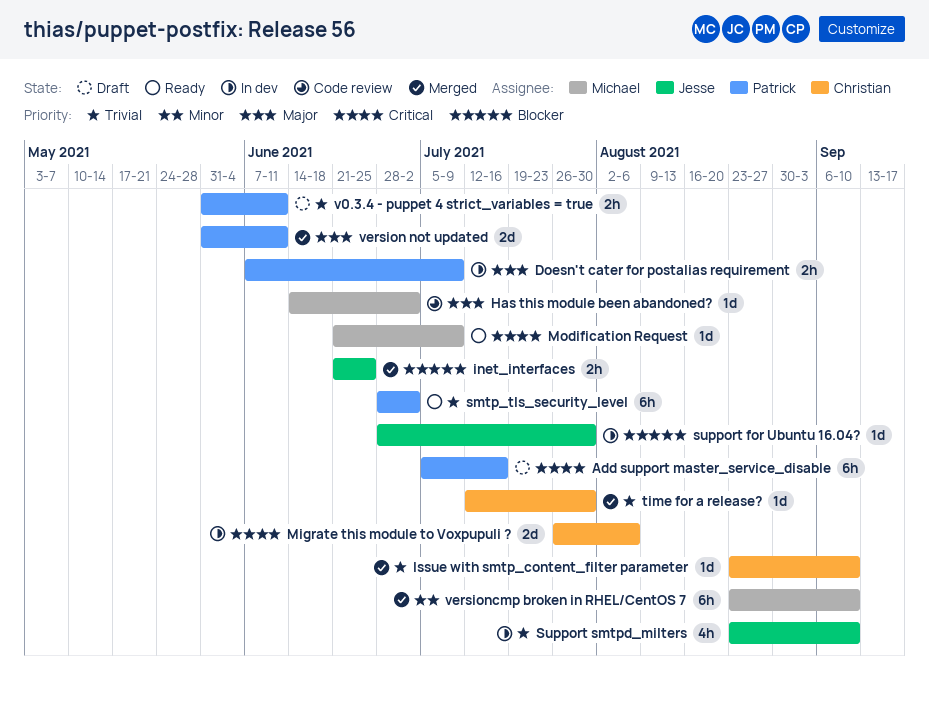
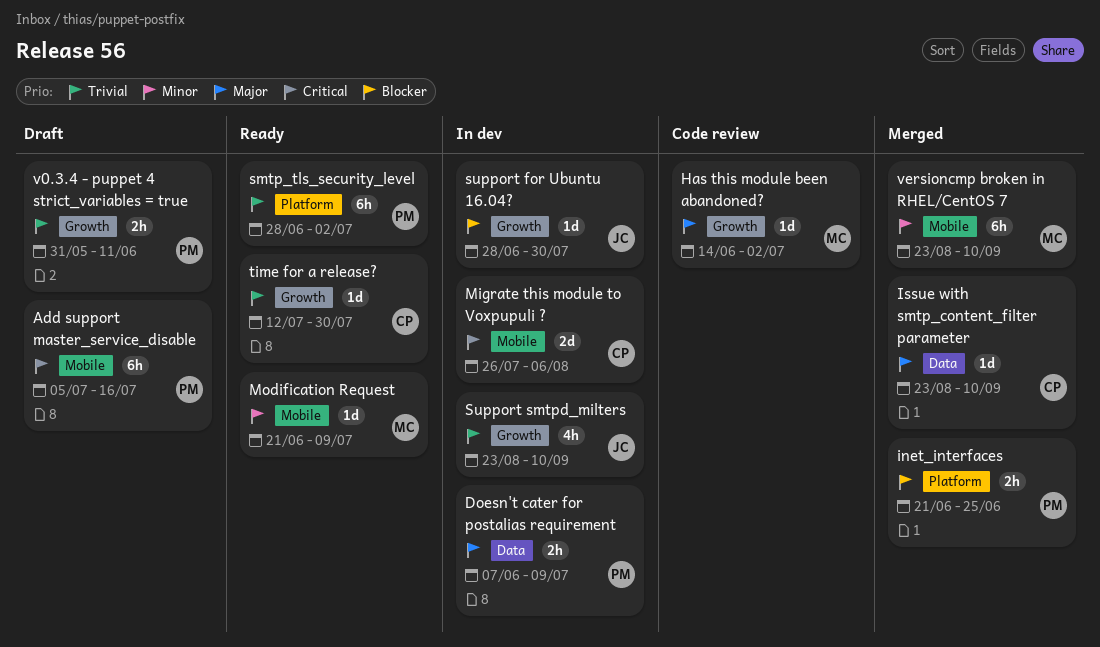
inet_interfaces, owner: Jesse -> Patrick
Issue with smtp_content_filter parameter, priority: Trivial -> Major
Modification Request, priority: Critical -> Minor
time for a release?, status: Merged -> Ready
version not updated: present -> none

